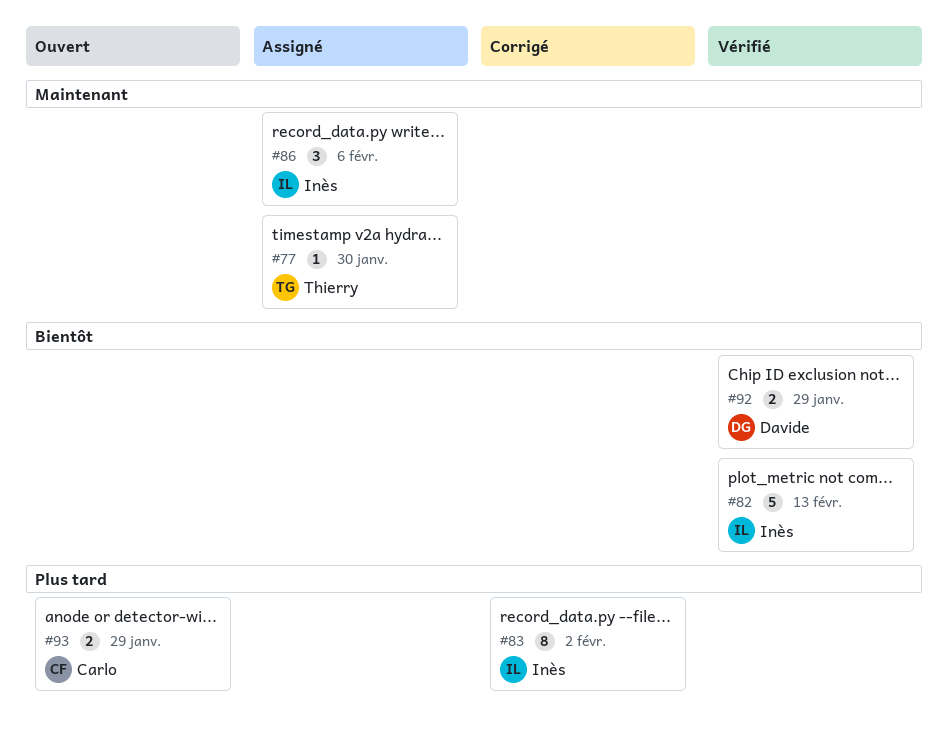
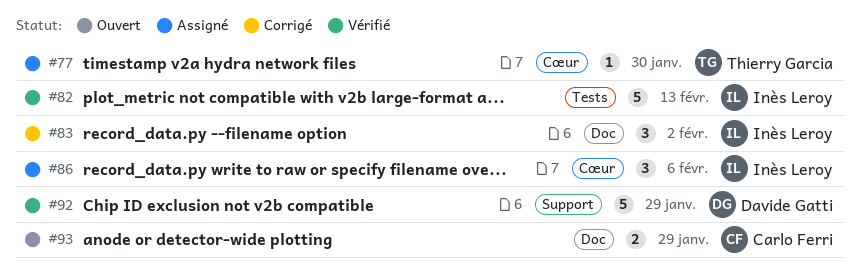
#83, estimate: 8 -> 3
#92, estimate: 2 -> 5

